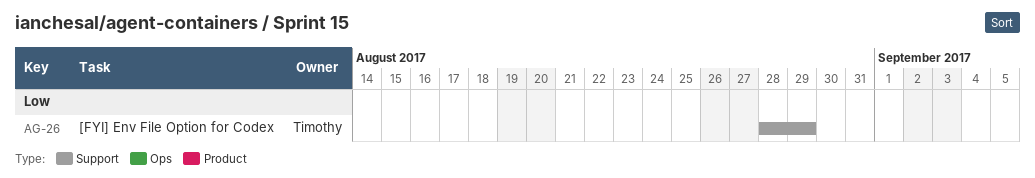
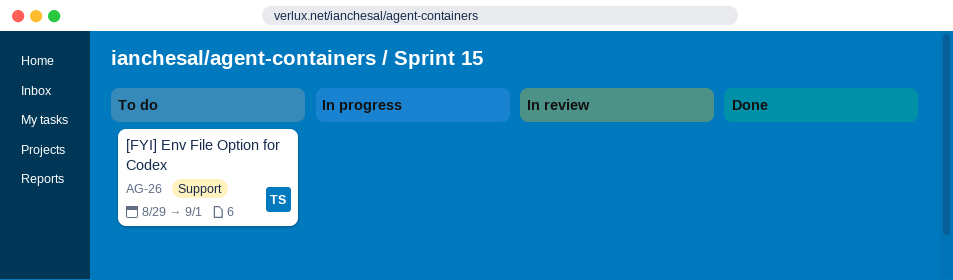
AG-26, start: Aug 28 -> Aug 29
AG-26, due: Aug 29 -> Sep 1

